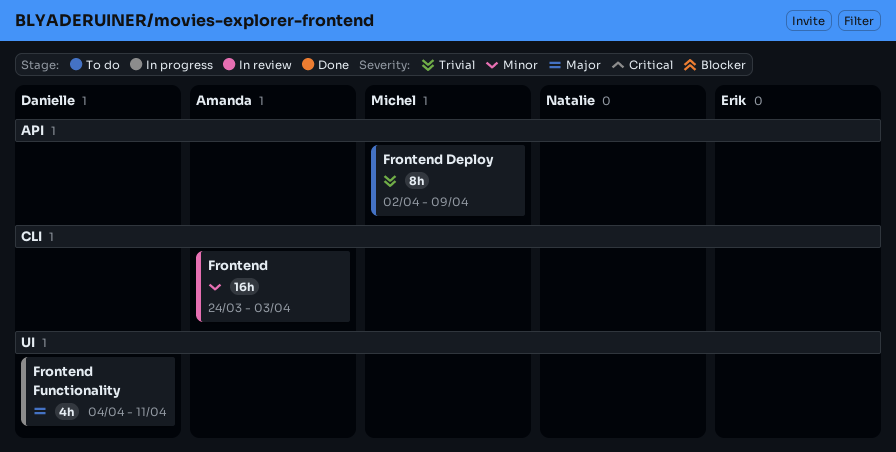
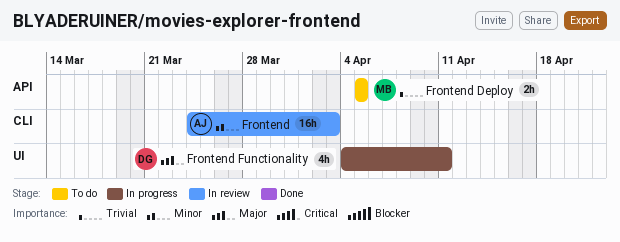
Frontend Deploy, estimate: 8h -> 2h
Frontend Deploy, start: Apr 2 -> Apr 5
Frontend Deploy, due: Apr 9 -> Apr 5

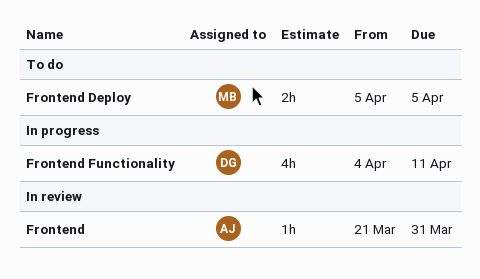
Frontend, estimate: 16h -> 1h
Frontend, start: Mar 24 -> Mar 21
Frontend, due: Apr 3 -> Mar 31

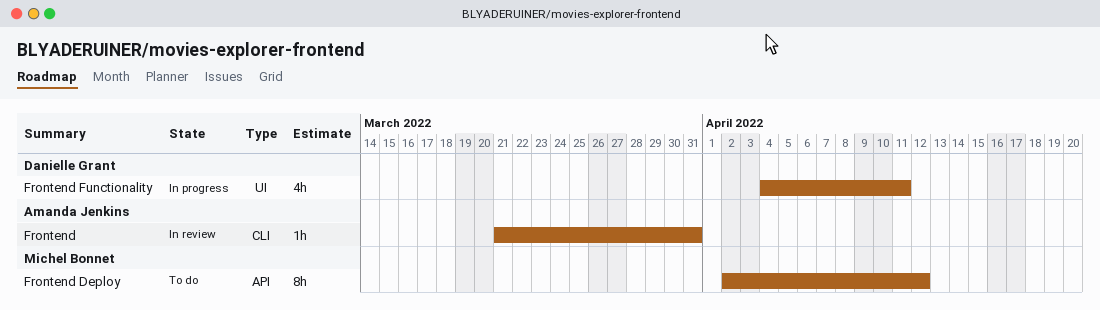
Frontend Deploy, estimate: 2h -> 8h
Frontend Deploy, start: Apr 5 -> Apr 2
Frontend Deploy, due: Apr 5 -> Apr 12

